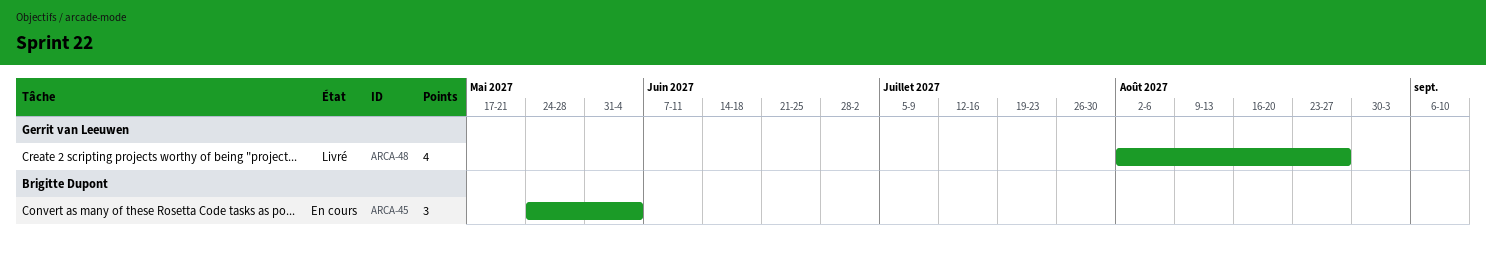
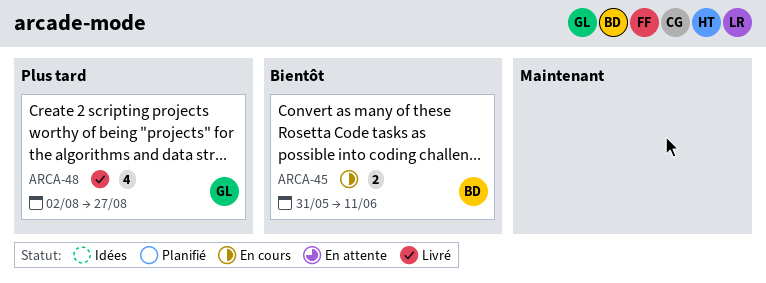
ARCA-45, estimate: 3 -> 2
ARCA-45, start: May 24 -> May 31
ARCA-45, due: Jun 4 -> Jun 11

